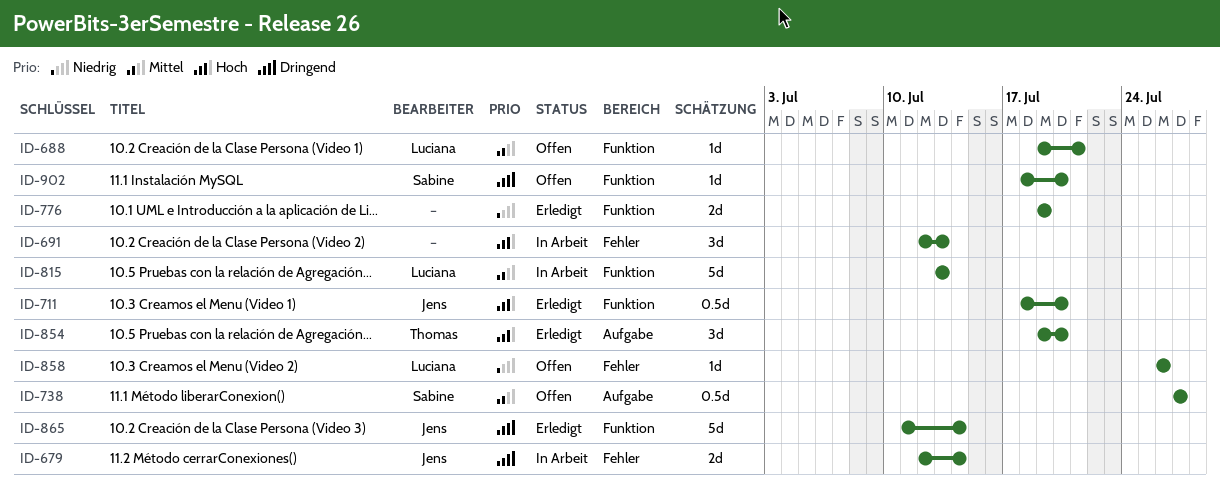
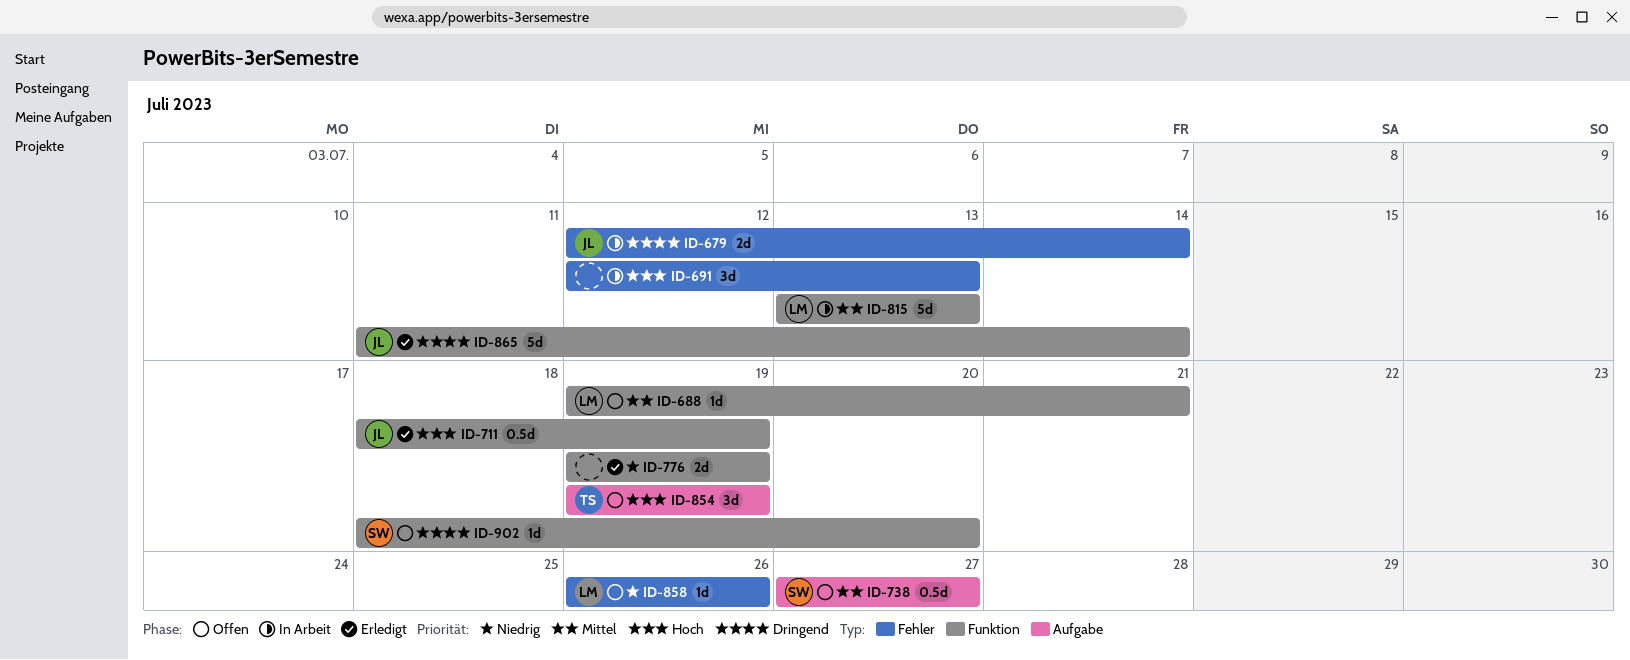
ID-711, due: Jul 20 -> Jul 19
ID-854, status: Erledigt -> Offen
ID-854, due: Jul 20 -> Jul 19

